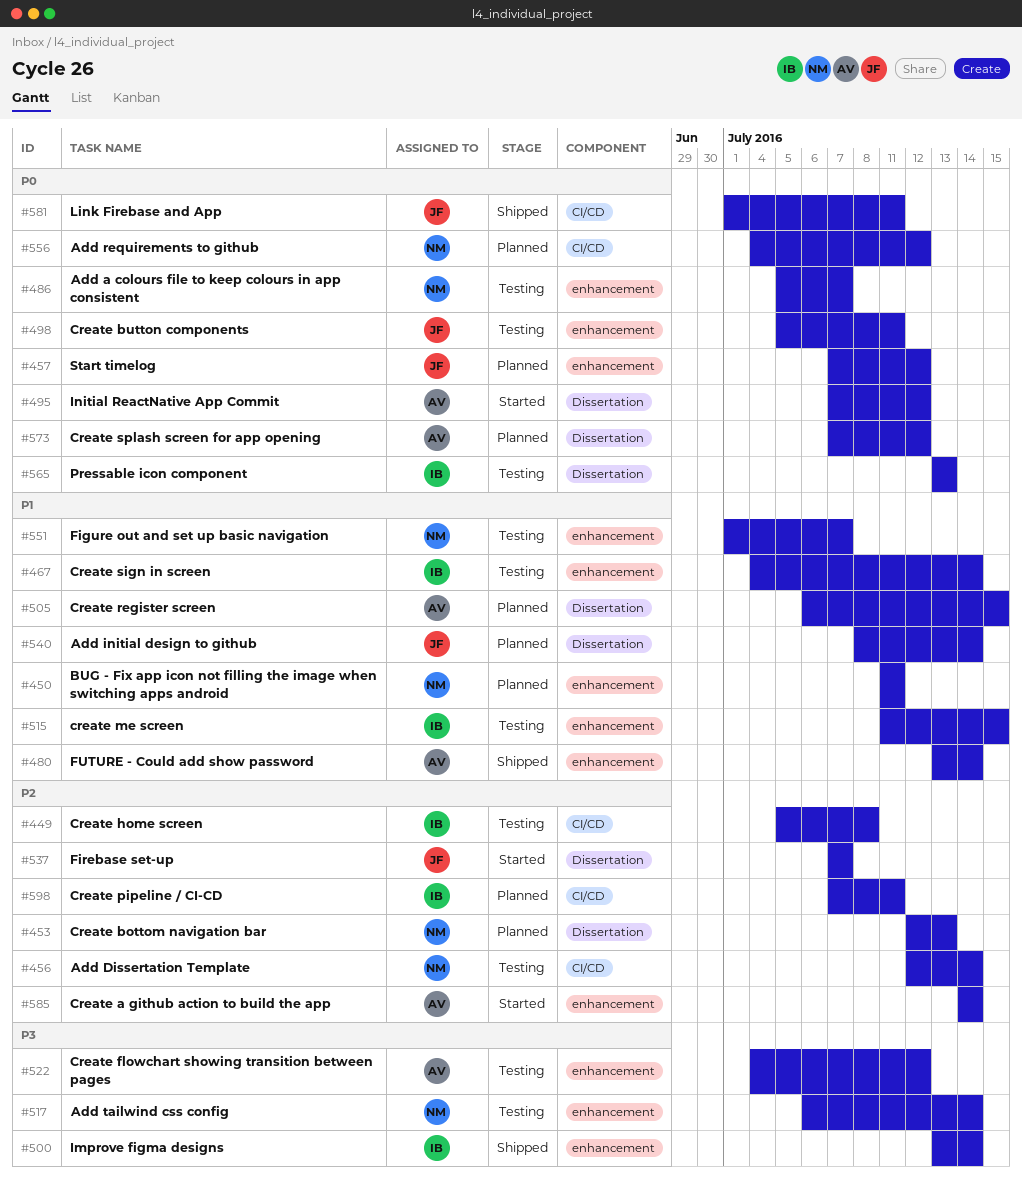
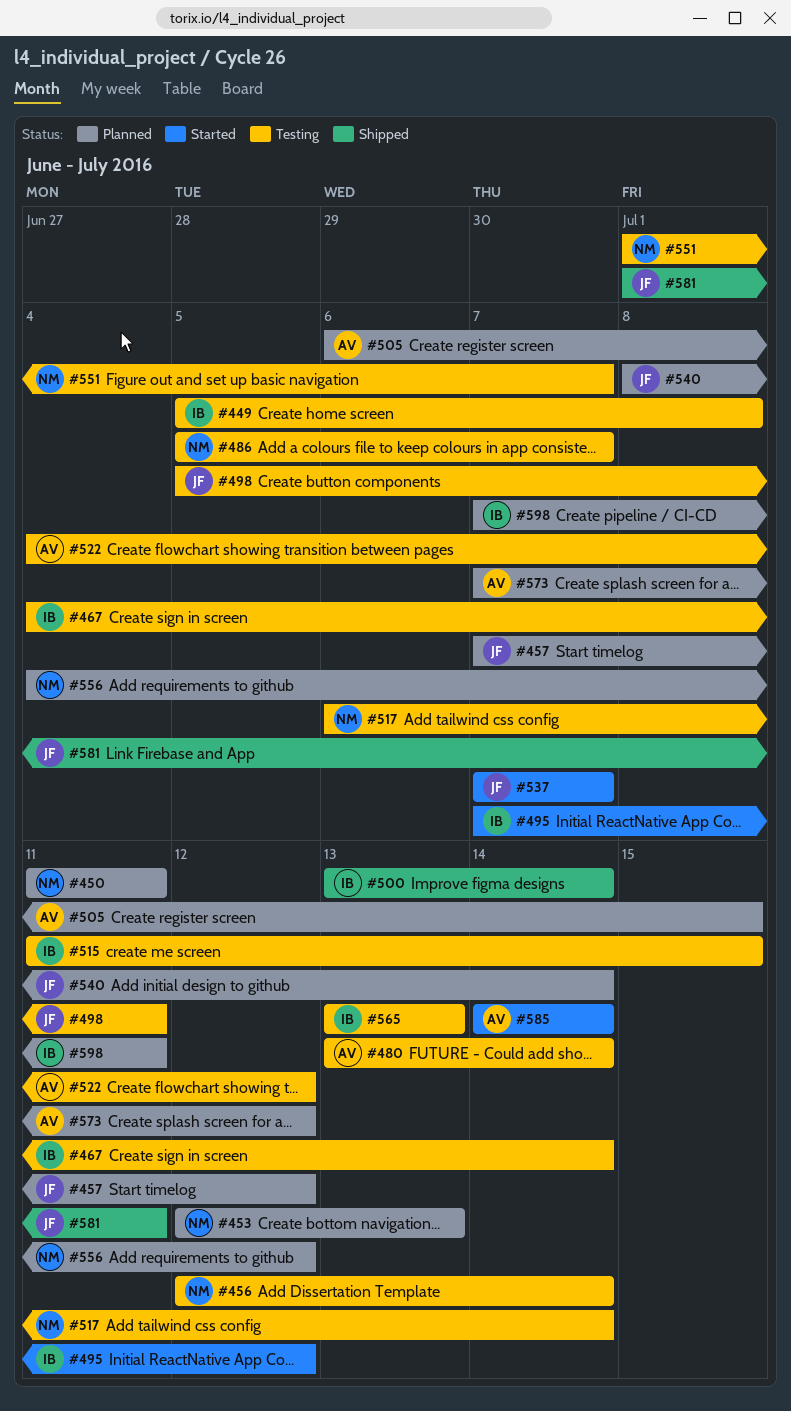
#480, status: Shipped -> Testing
#495, owner: AV -> IB

